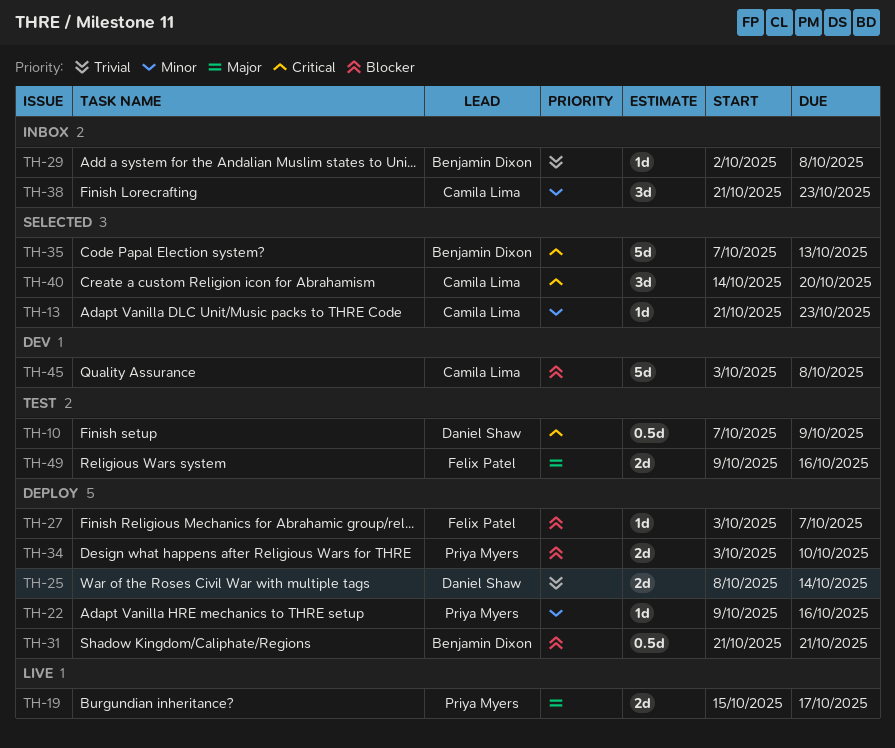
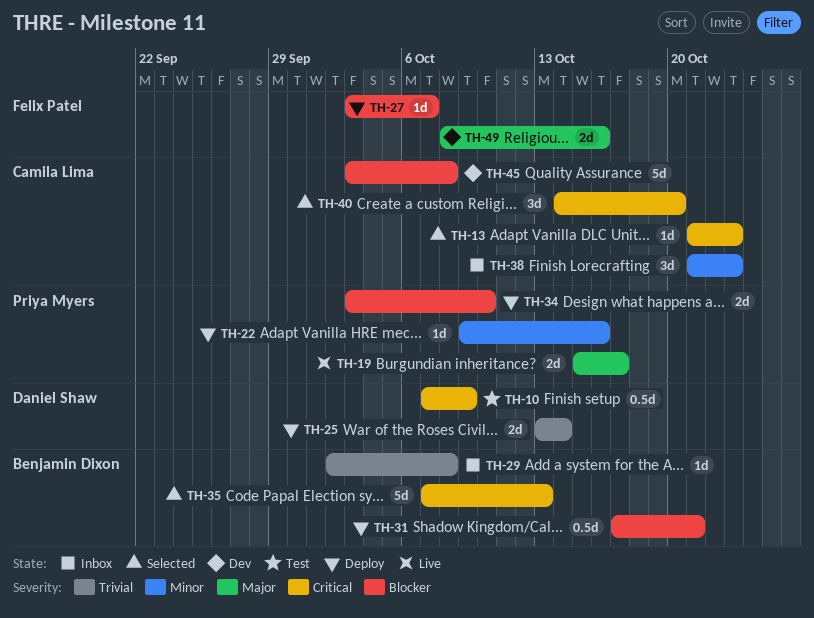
TH-13, priority: Minor -> Critical
TH-25, start: Oct 8 -> Oct 13
TH-31, start: Oct 21 -> Oct 17
TH-49, status: Test -> Dev
TH-49, start: Oct 9 -> Oct 8

